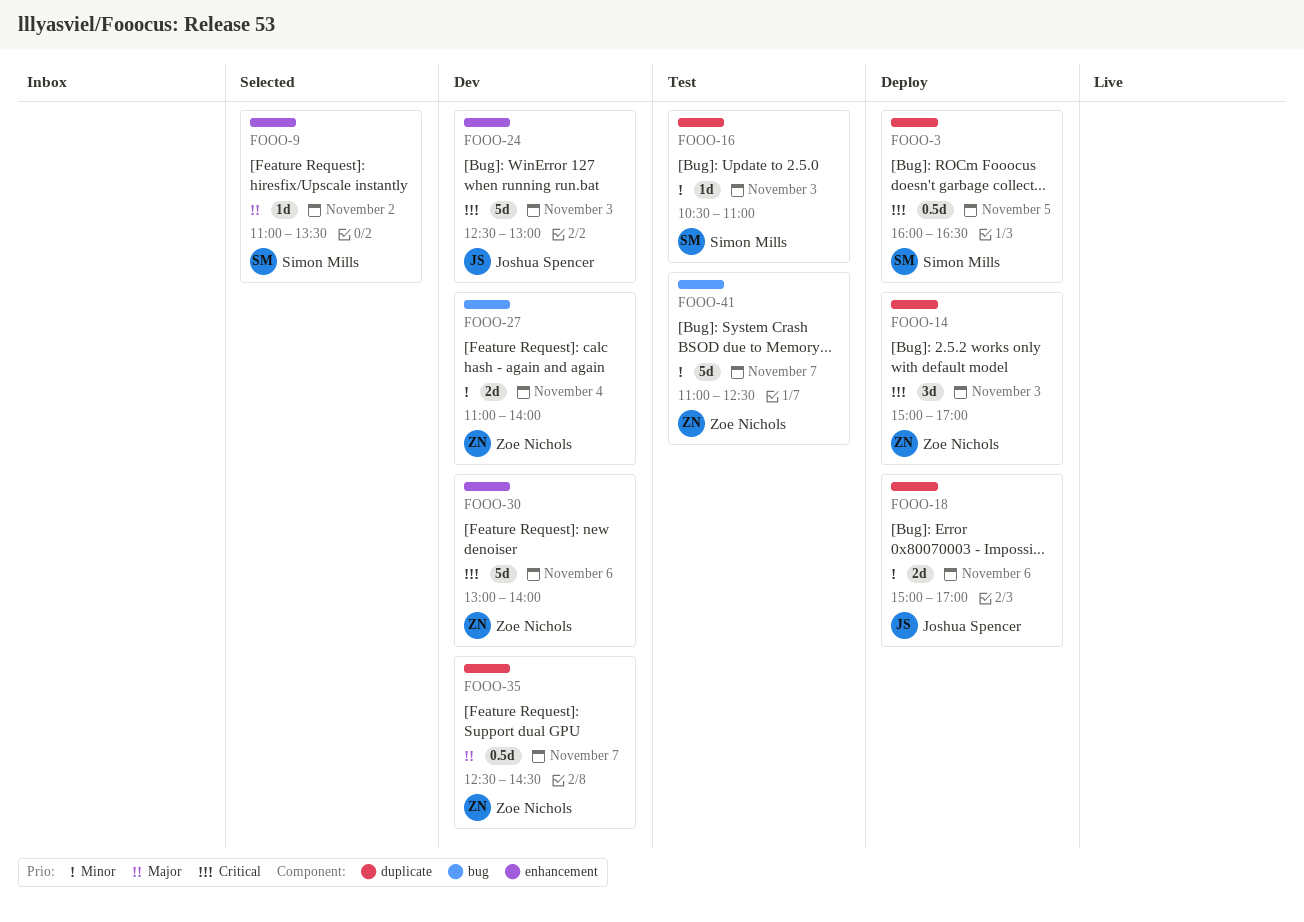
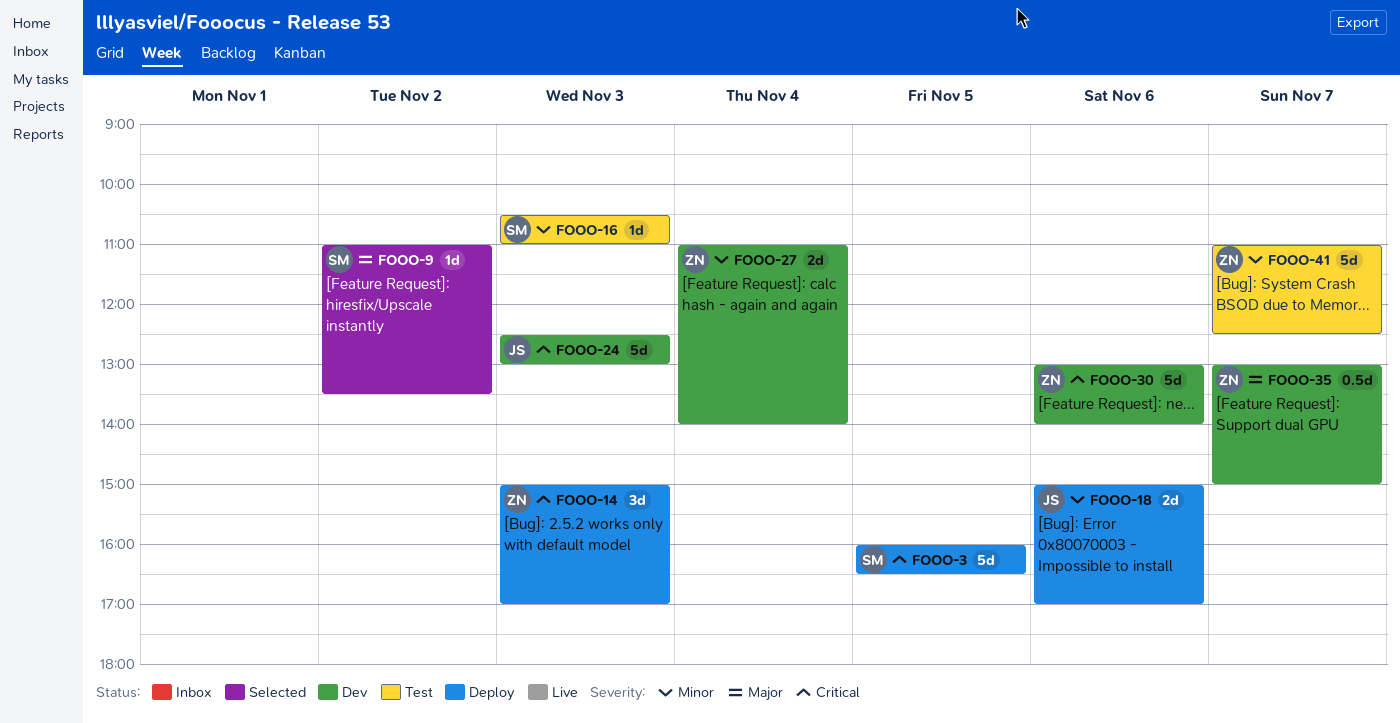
FOOO-3, estimate: 0.5d -> 5d
FOOO-35, begins: 12:30 -> 13:00
FOOO-35, ends: 14:30 -> 15:00

